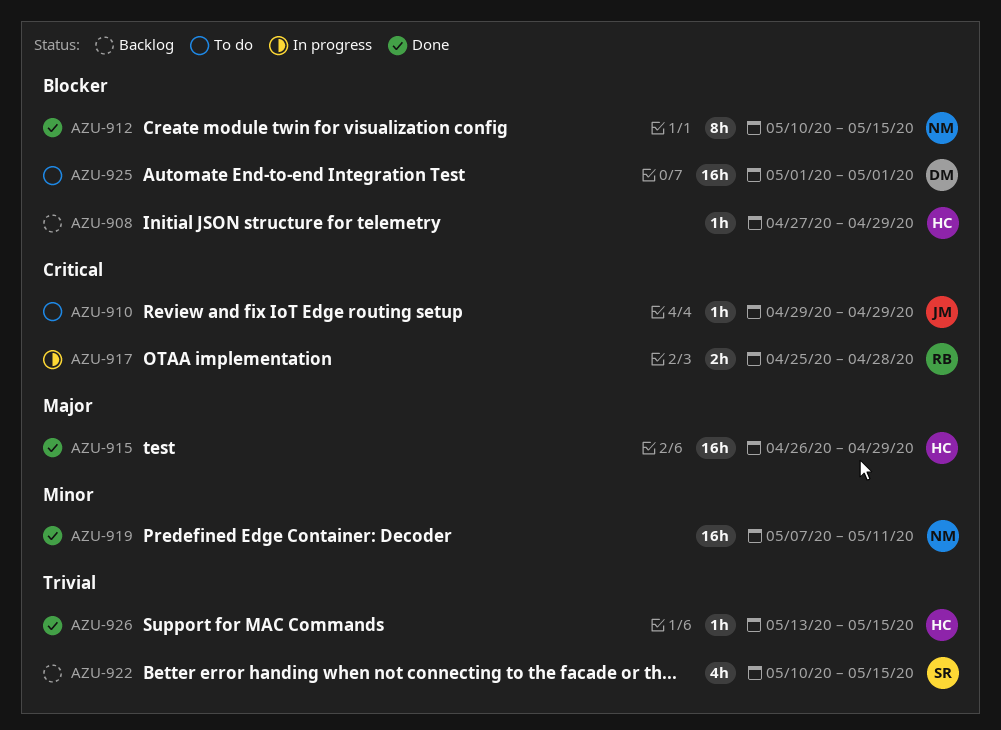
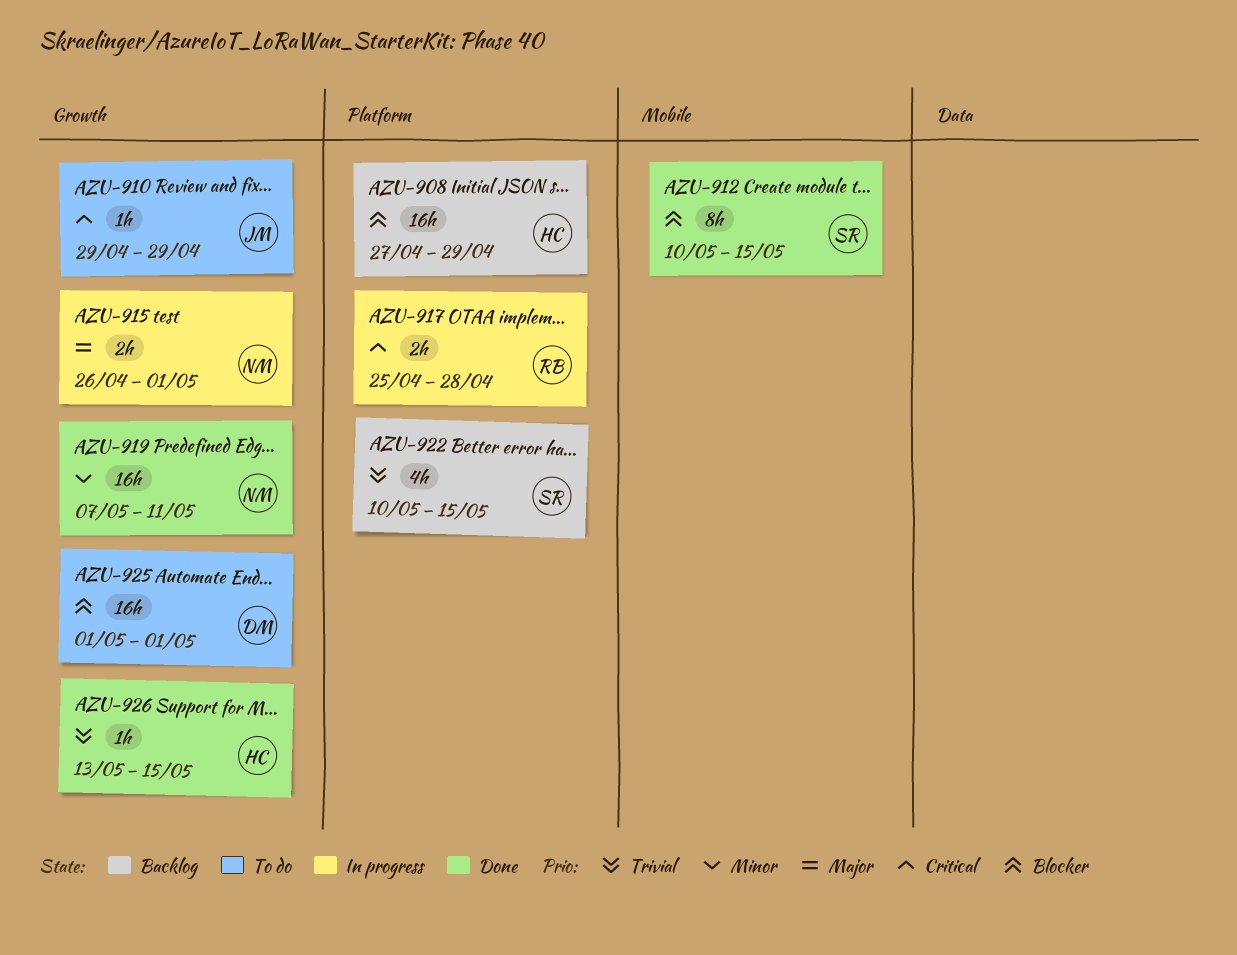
AZU-908, estimate: 1h -> 16h
AZU-912, owner: NM -> SR
AZU-915, status: Done -> In progress
AZU-915, owner: HC -> NM
AZU-915, estimate: 16h -> 2h
AZU-915, due: Apr 29 -> May 1

